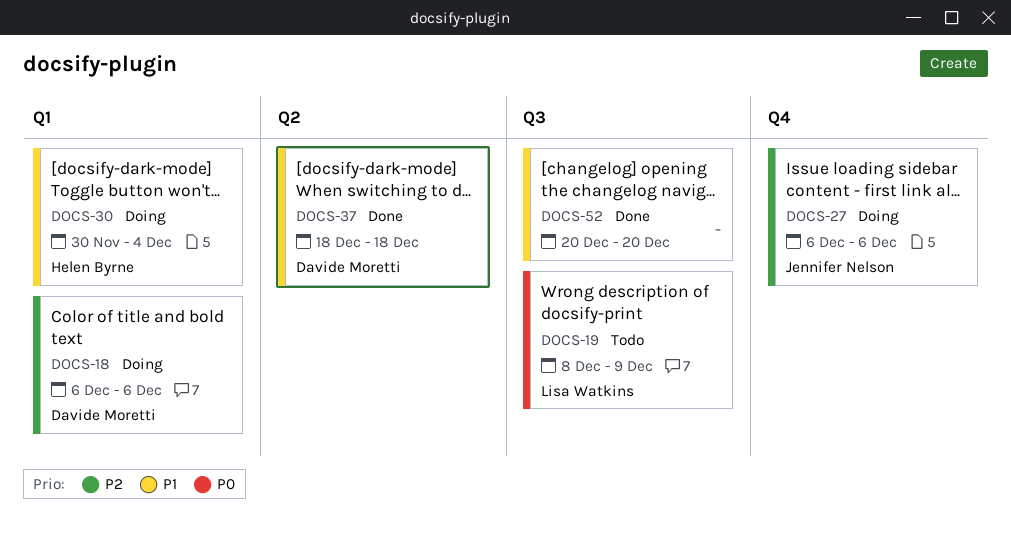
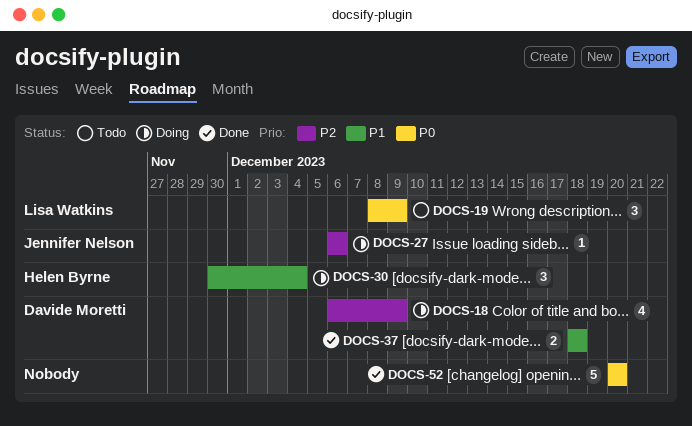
DOCS-18, due: Dec 6 -> Dec 9
DOCS-52, priority: P1 -> P0

